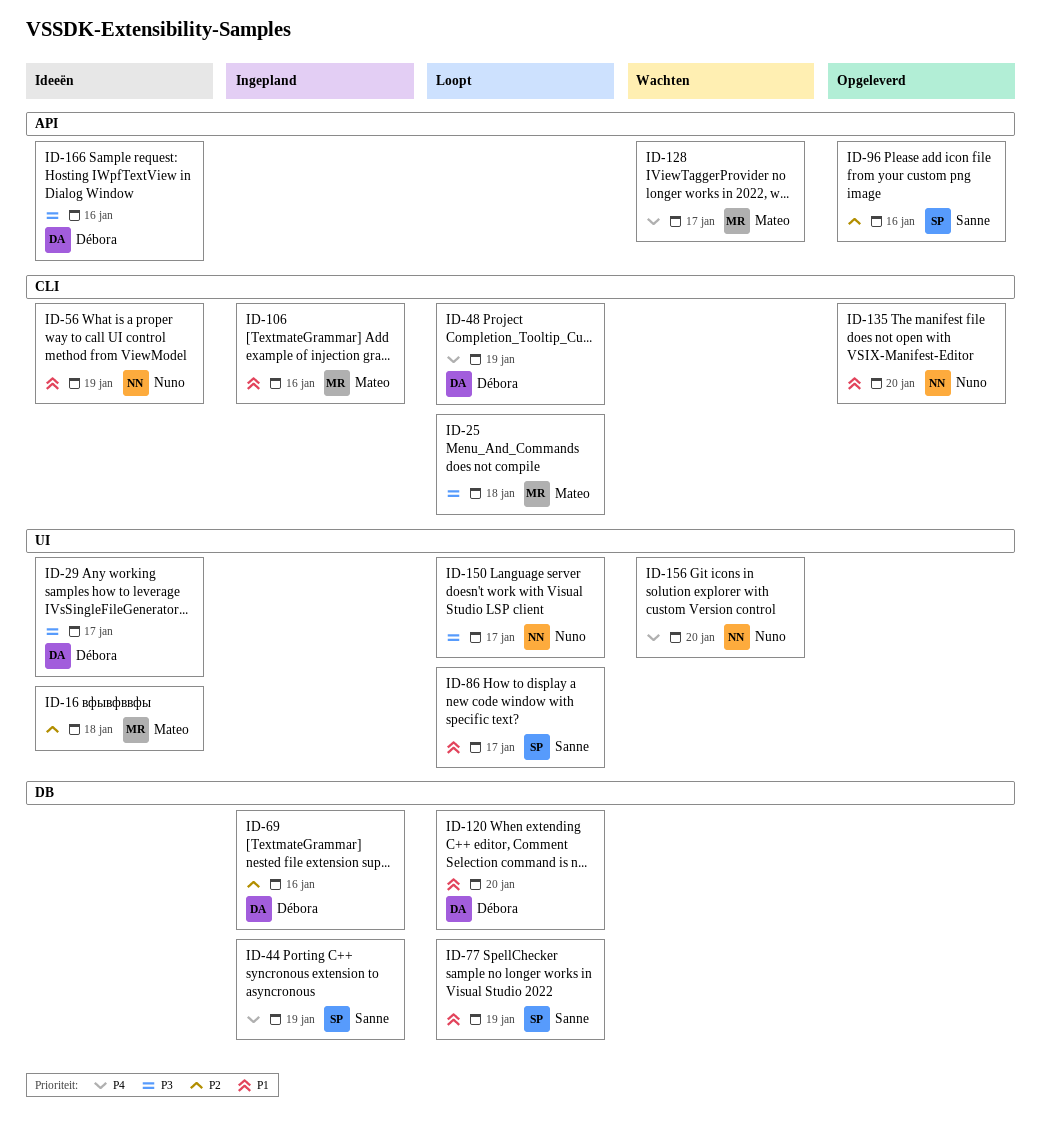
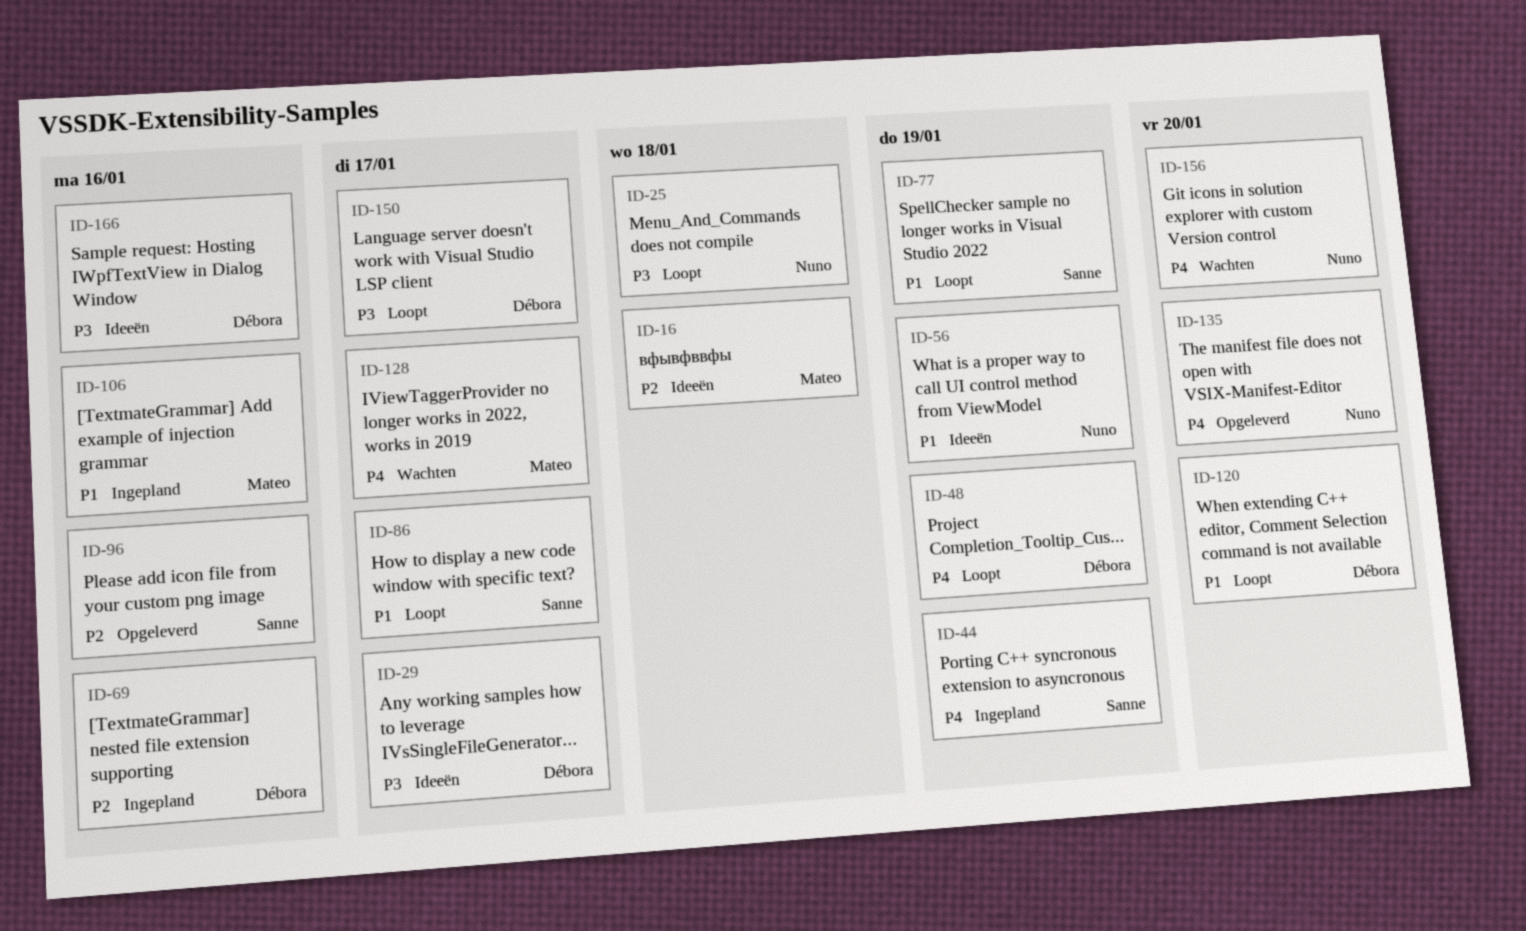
ID-25, owner: Mateo -> Nuno
ID-135, priority: P1 -> P4
ID-150, owner: Nuno -> Débora

